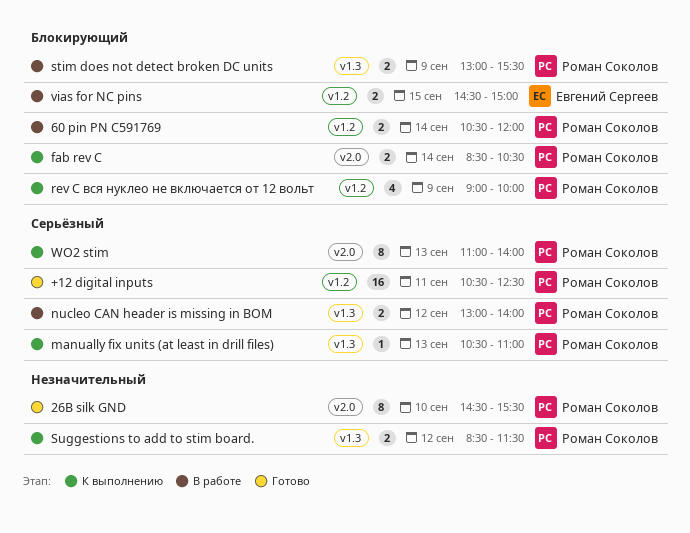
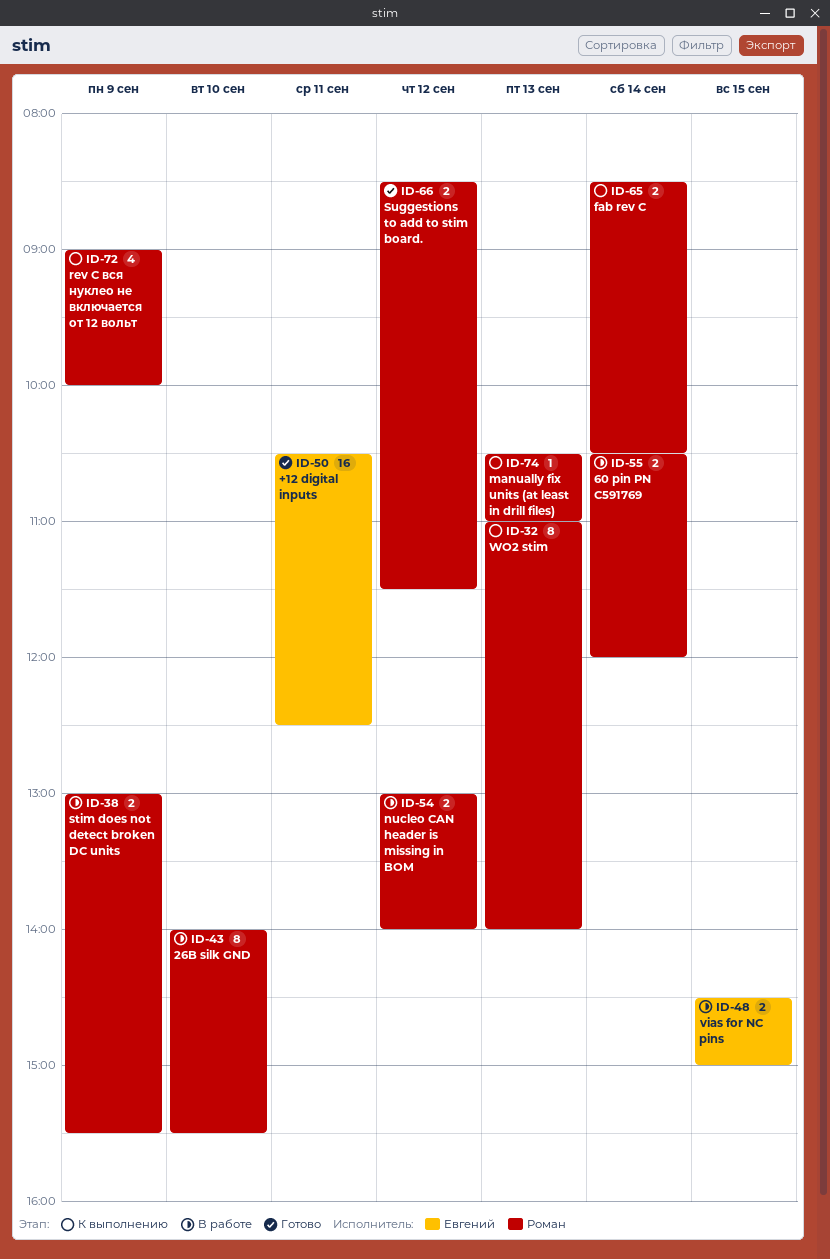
+12 digital inputs, owner: Роман Соколов -> Евгений Сергеев
26B silk GND, status: Готово -> В работе
26B silk GND, begins: 14:30 -> 14:00
Suggestions to add to stim board., status: К выполнению -> Готово

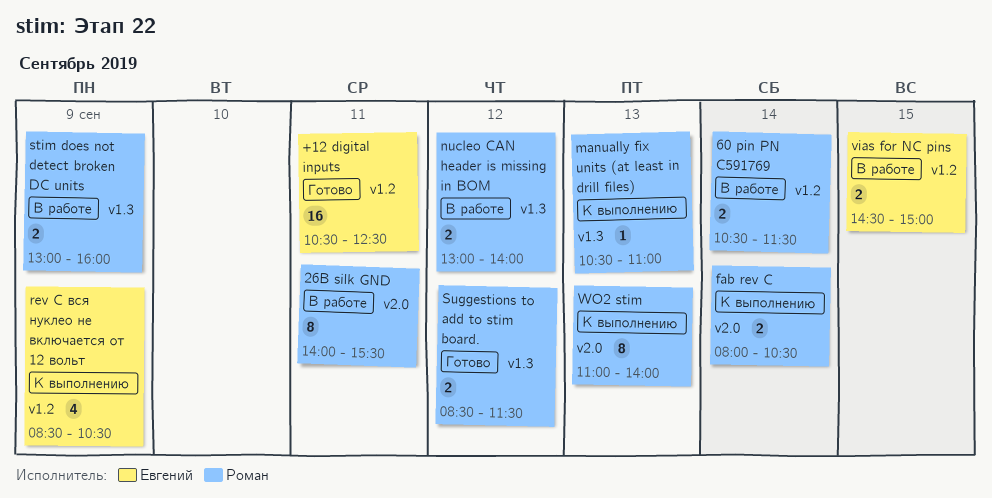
26B silk GND, day: Sep 10 -> Sep 11
60 pin PN C591769, ends: 12:00 -> 11:30
fab rev C, begins: 08:30 -> 08:00
rev C вся нуклео не включается от 12 вольт, owner: Роман -> Евгений
rev C вся нуклео не включается от 12 вольт, begins: 09:00 -> 08:30
rev C вся нуклео не включается от 12 вольт, ends: 10:00 -> 10:30
stim does not detect broken DC units, ends: 15:30 -> 16:00

